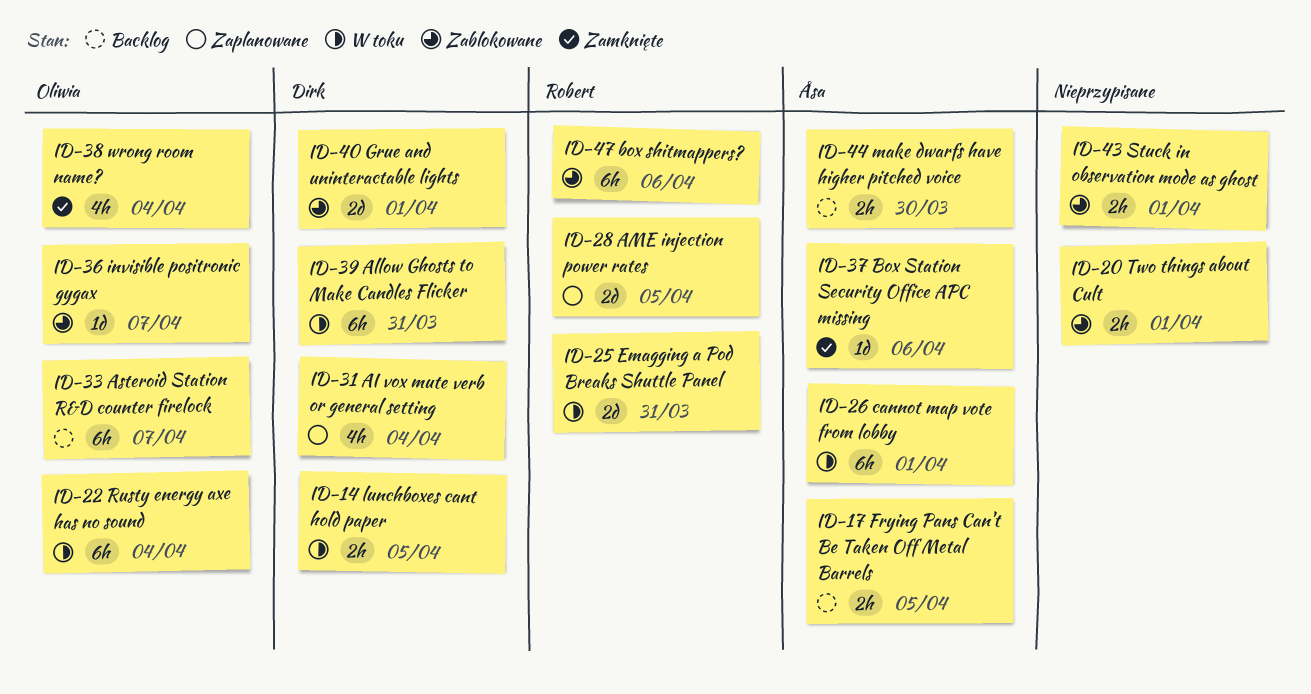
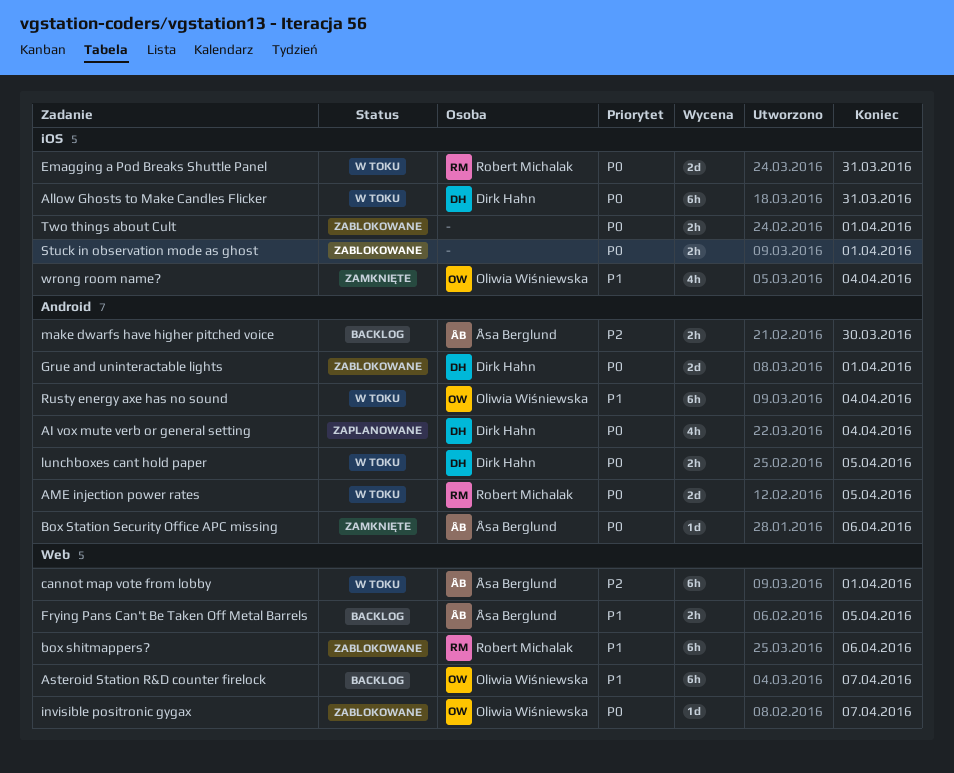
AME injection power rates, status: Zaplanowane -> W toku

